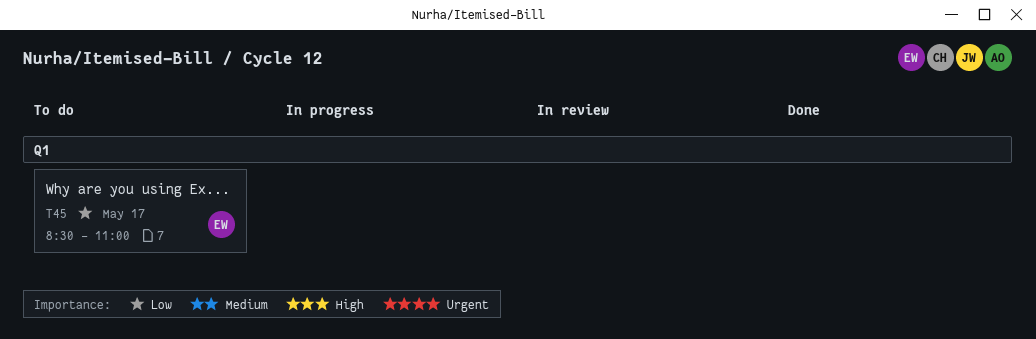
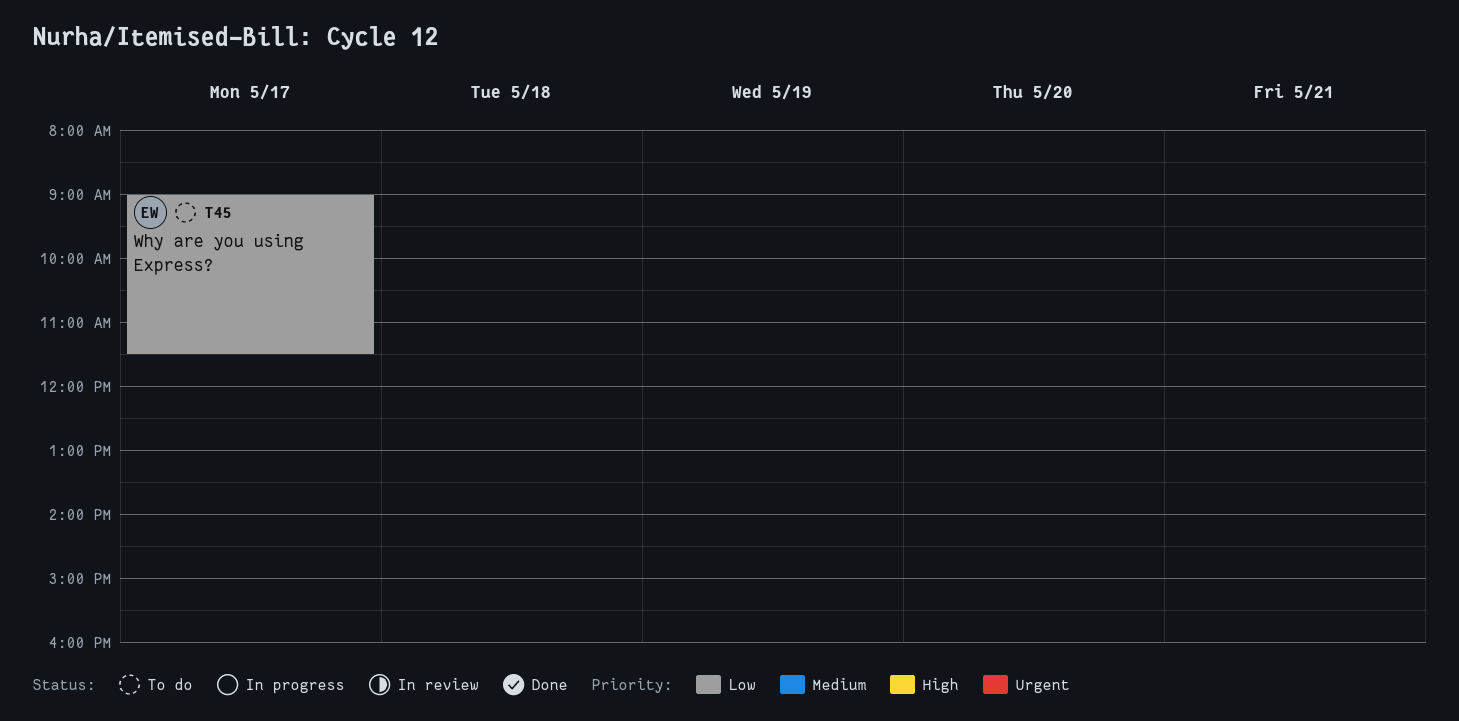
T45, begins: 08:30 -> 09:00
T45, ends: 11:00 -> 11:30

